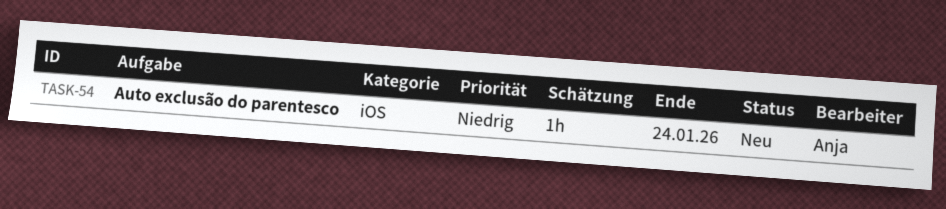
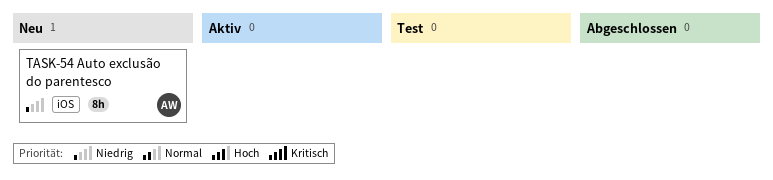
TASK-54, estimate: 1h -> 8h

